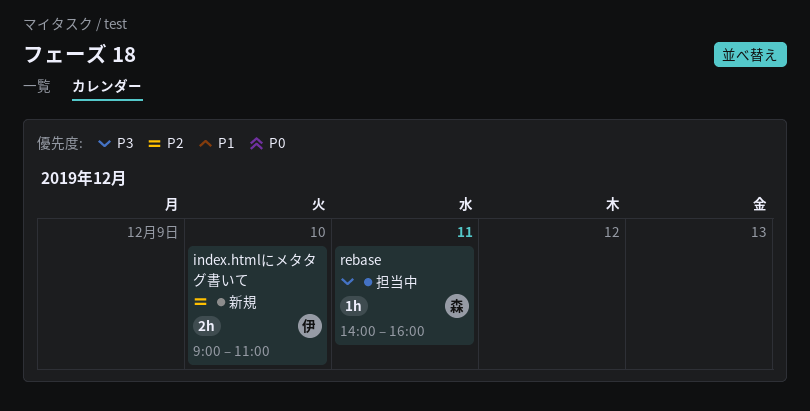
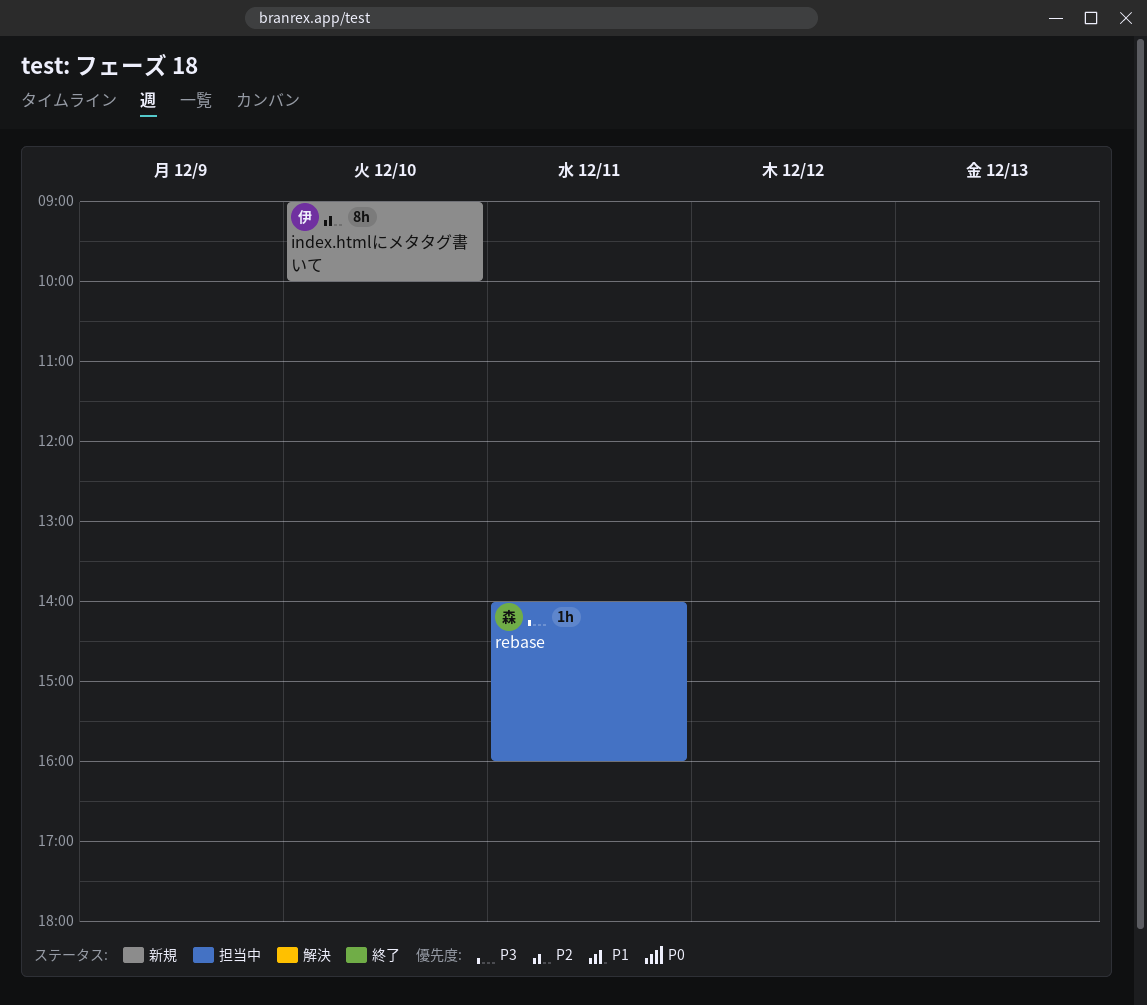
index.htmlにメタタグ書いて, estimate: 2h -> 8h
index.htmlにメタタグ書いて, ends: 11:00 -> 10:00

